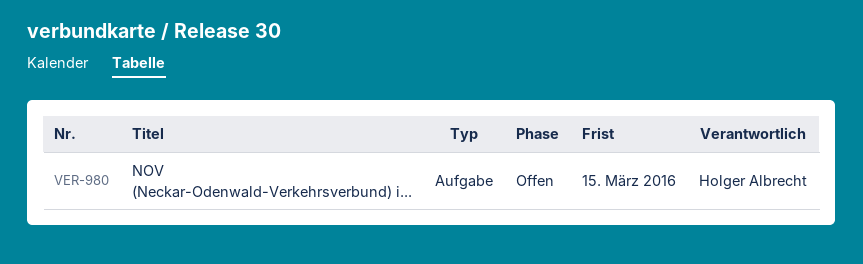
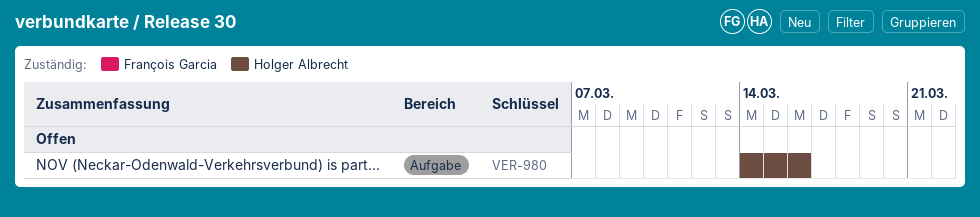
VER-980, due: Mar 15 -> Mar 16

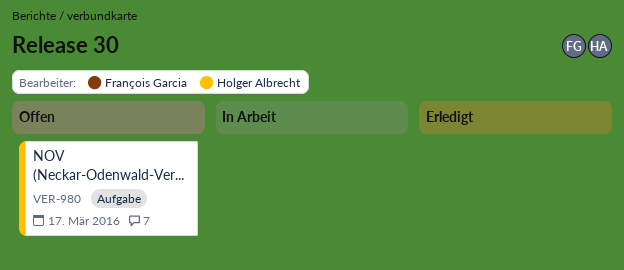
VER-980, due: Mar 16 -> Mar 17

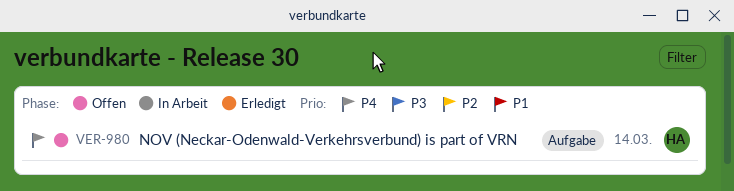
VER-980, due: Mar 17 -> Mar 14

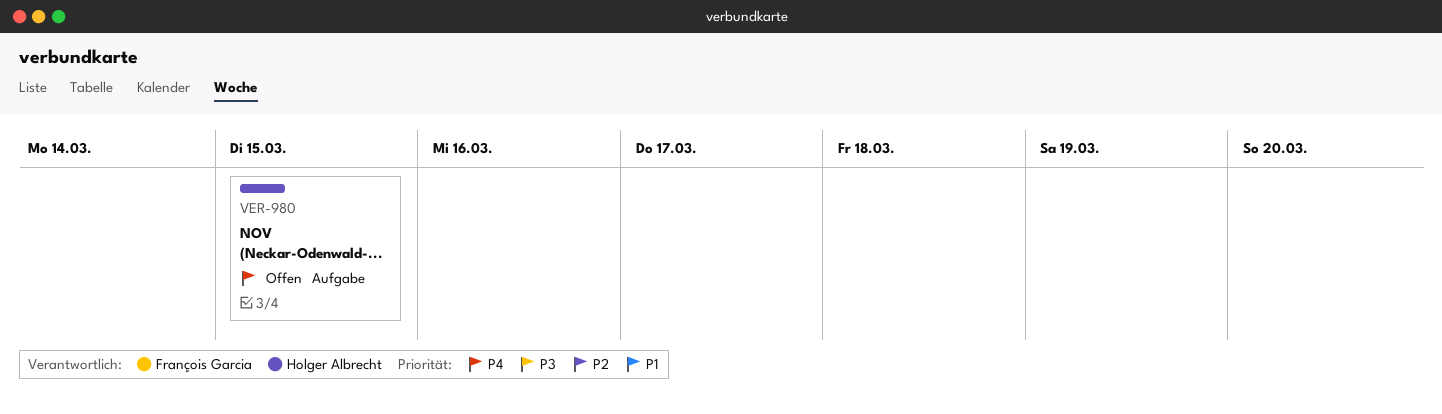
VER-980, due: Mar 14 -> Mar 15

